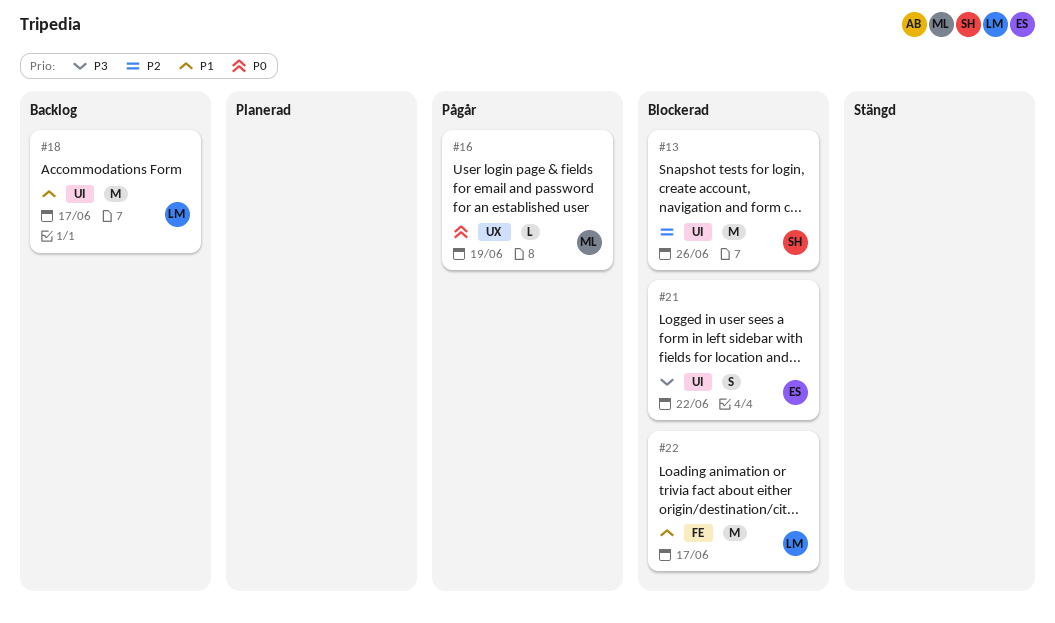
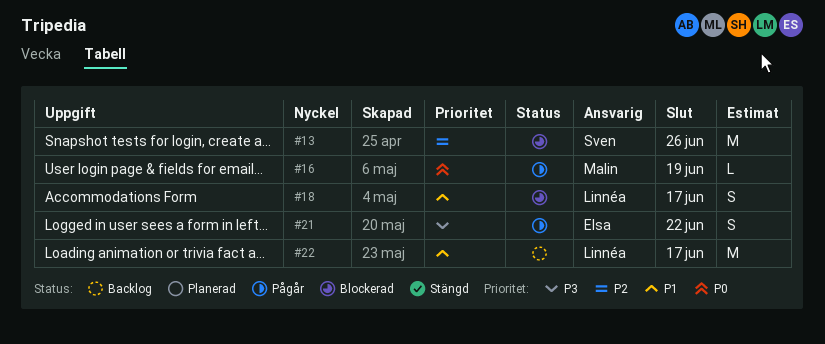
#18, status: Backlog -> Blockerad
#18, estimate: M -> S
#21, status: Blockerad -> Pågår
#22, status: Blockerad -> Backlog

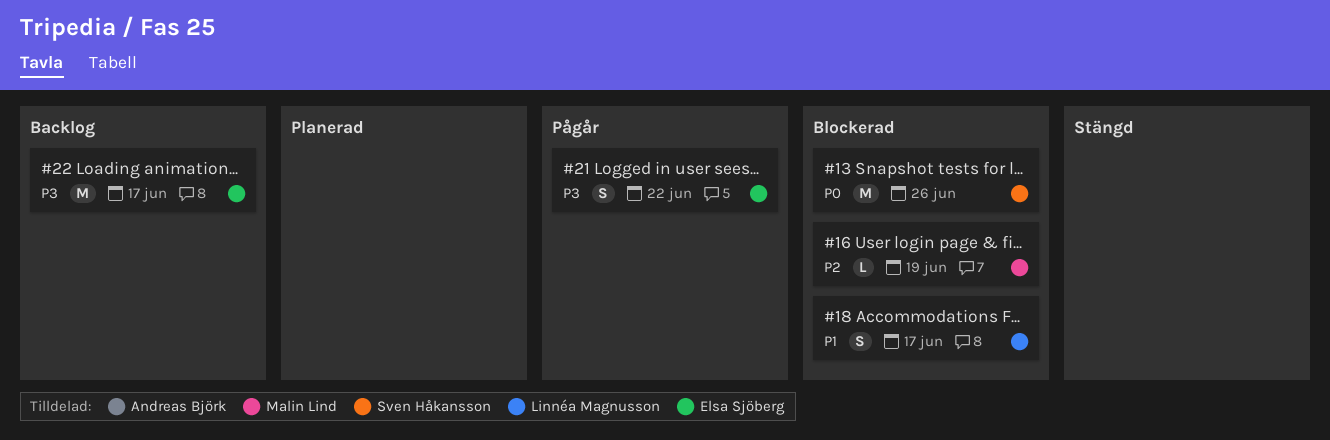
#13, priority: P2 -> P0
#16, status: Pågår -> Blockerad
#16, priority: P0 -> P2
#22, owner: Linnéa Magnusson -> Elsa Sjöberg
#22, priority: P1 -> P3

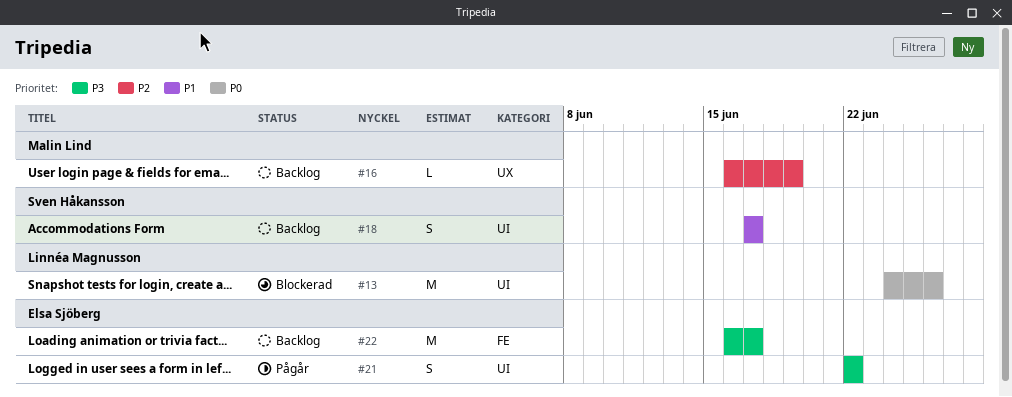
#13, owner: Sven Håkansson -> Linnéa Magnusson
#16, status: Blockerad -> Backlog
#18, status: Blockerad -> Backlog
#18, owner: Linnéa Magnusson -> Sven Håkansson

